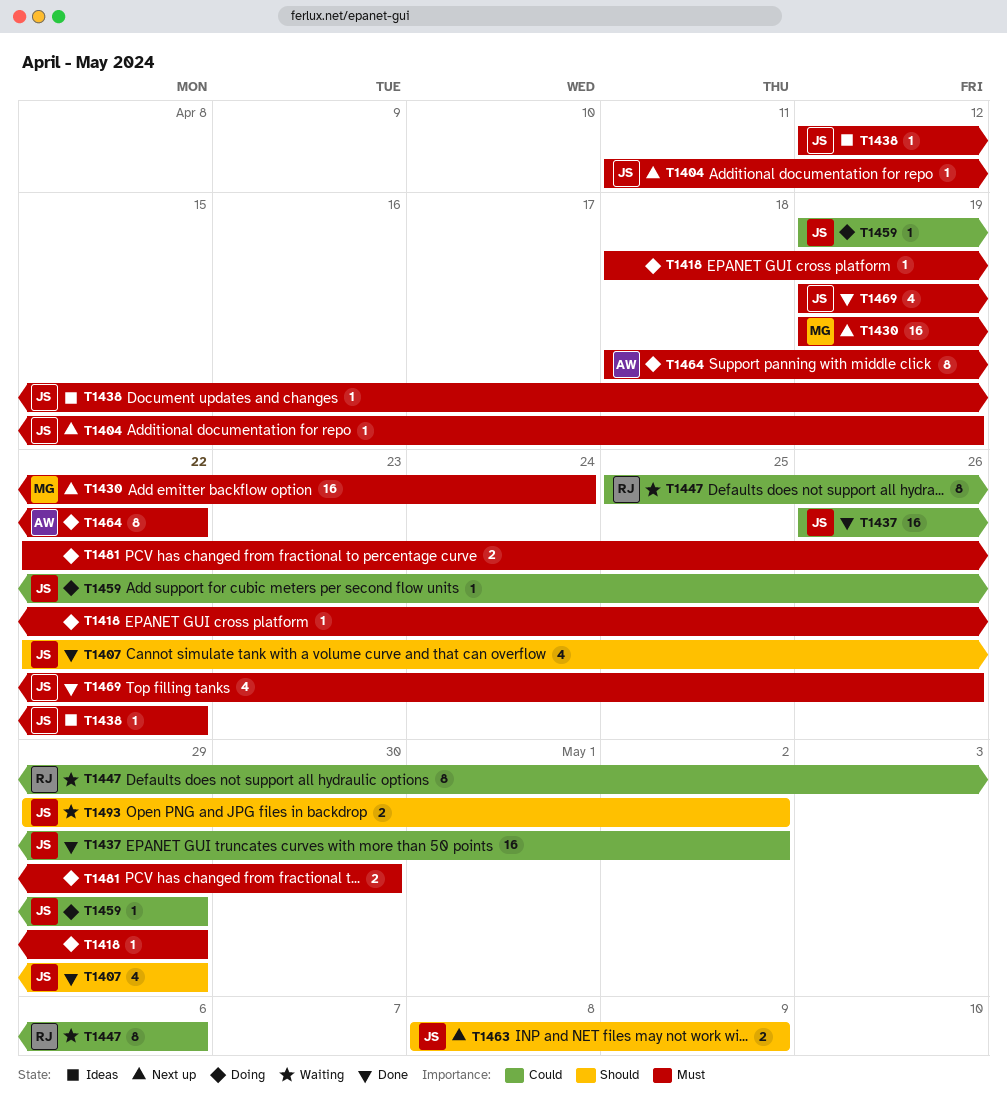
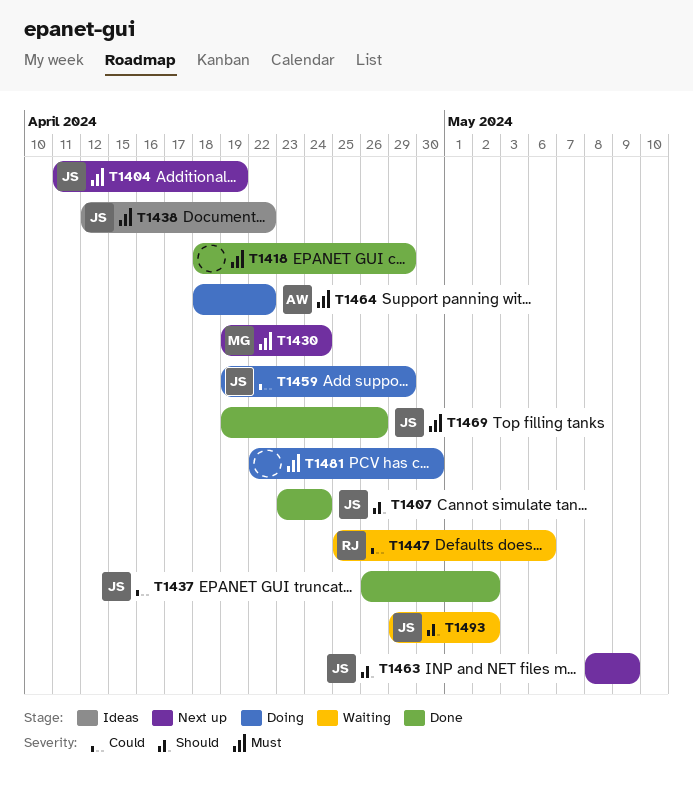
T1407, start: Apr 22 -> Apr 23
T1407, due: Apr 29 -> Apr 24
T1418, status: Doing -> Done

